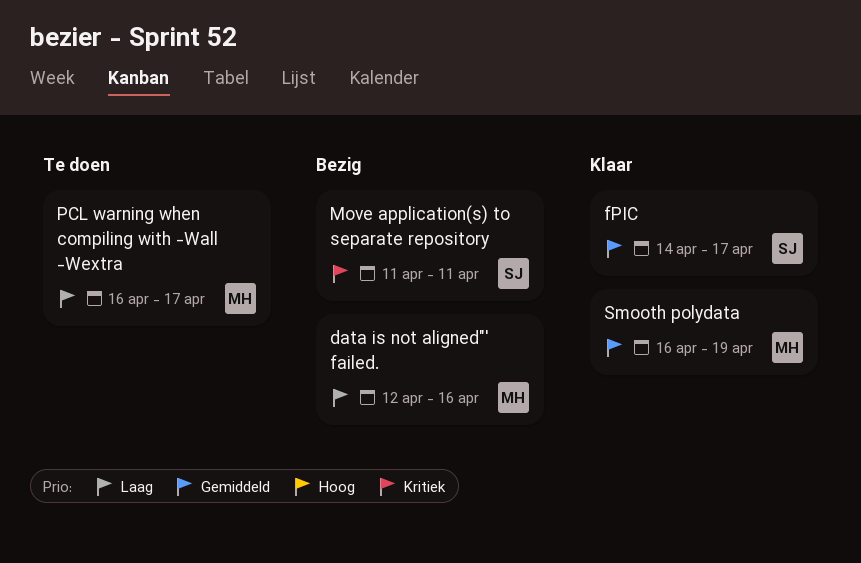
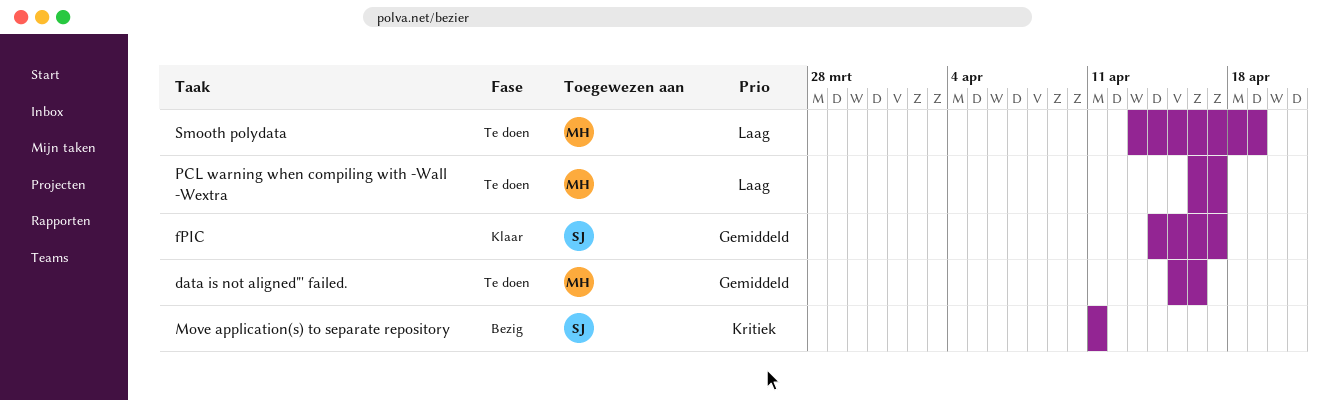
data is not aligned"' failed., status: Bezig -> Te doen
data is not aligned"' failed., priority: Laag -> Gemiddeld
data is not aligned"' failed., start: Apr 12 -> Apr 15
Smooth polydata, status: Klaar -> Te doen
Smooth polydata, priority: Gemiddeld -> Laag
Smooth polydata, start: Apr 16 -> Apr 13

